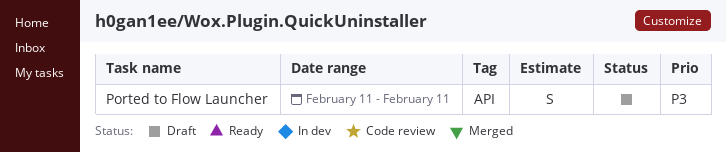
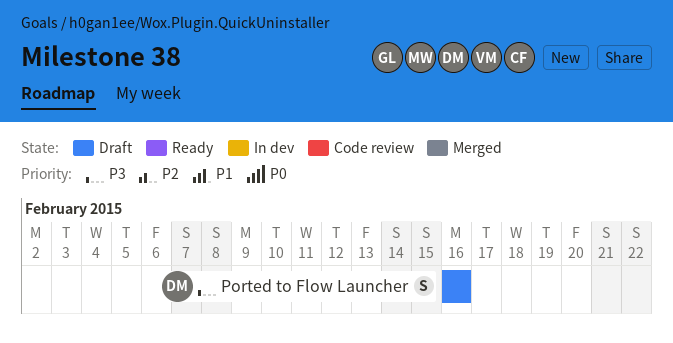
Ported to Flow Launcher, start: Feb 11 -> Feb 16
Ported to Flow Launcher, due: Feb 11 -> Feb 16

